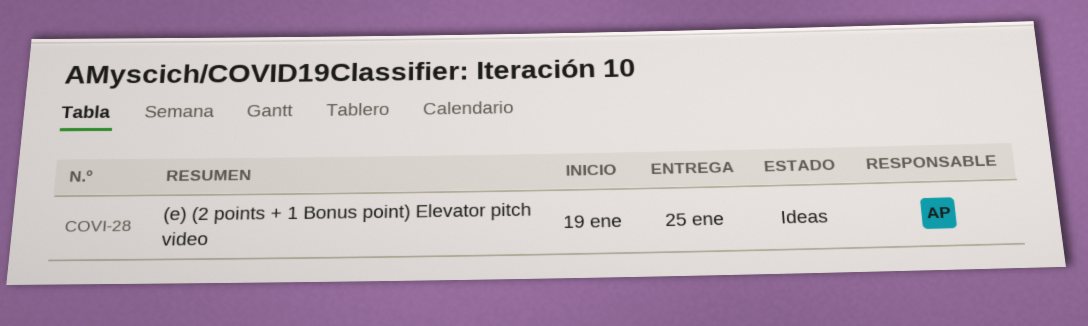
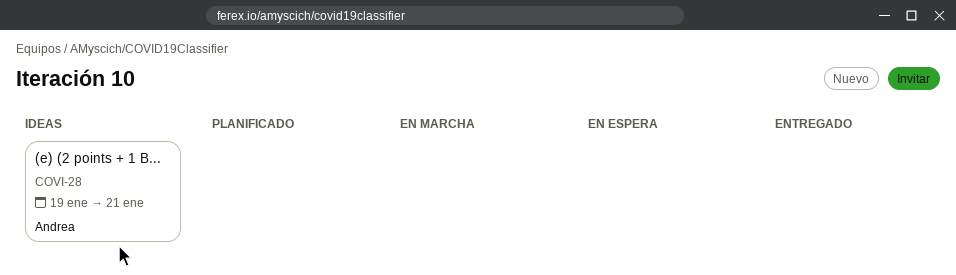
COVI-28, due: Jan 25 -> Jan 21

